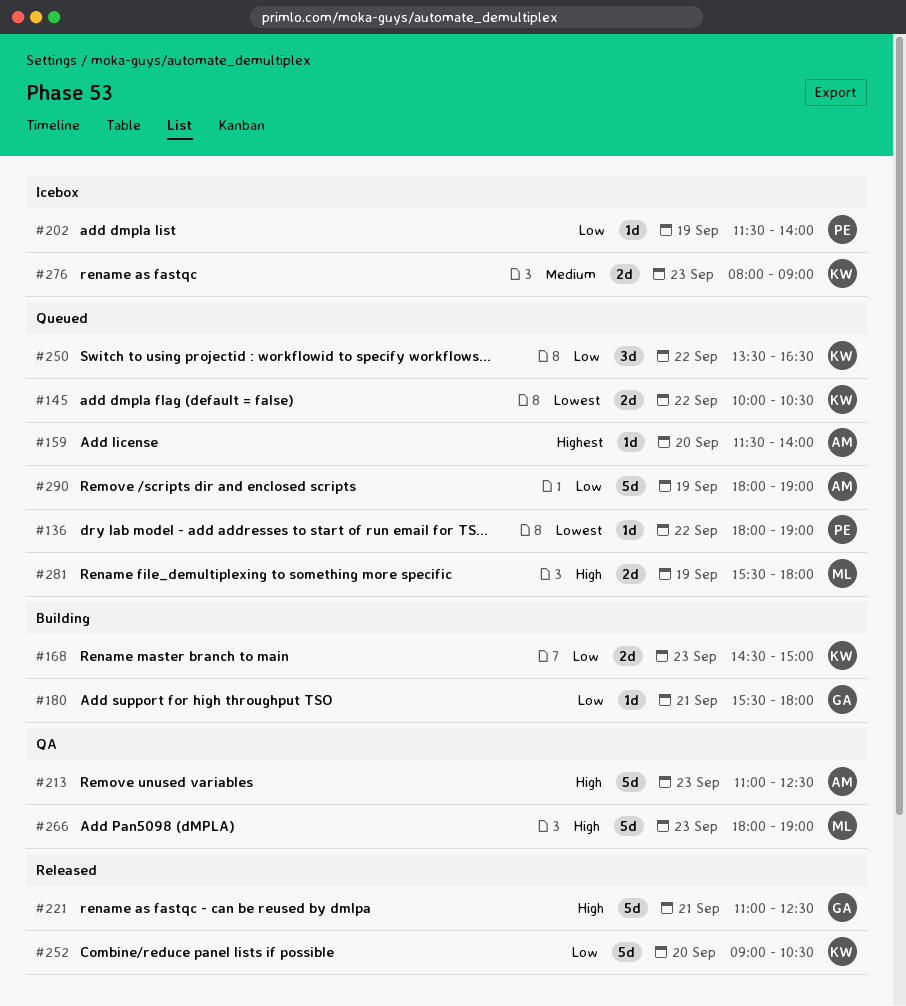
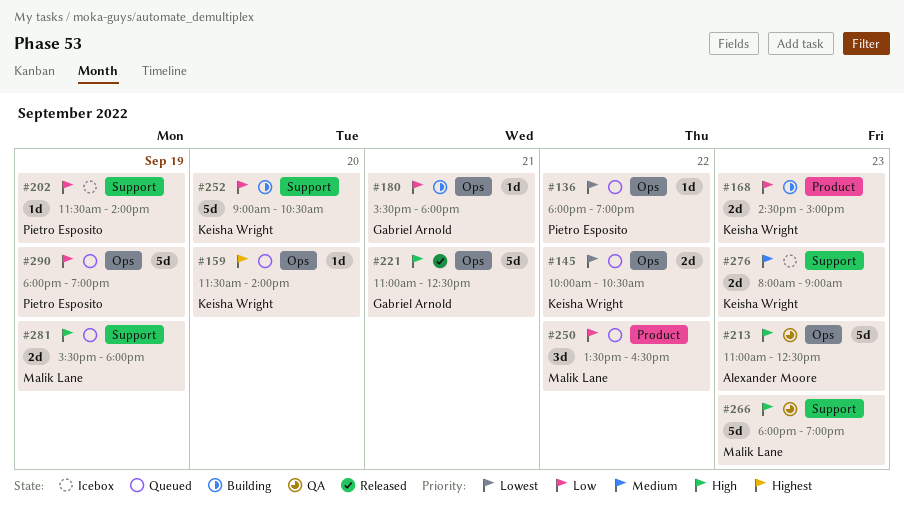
#159, owner: Alexander Moore -> Keisha Wright
#250, owner: Keisha Wright -> Malik Lane
#252, status: Released -> Building
#290, owner: Alexander Moore -> Pietro Esposito

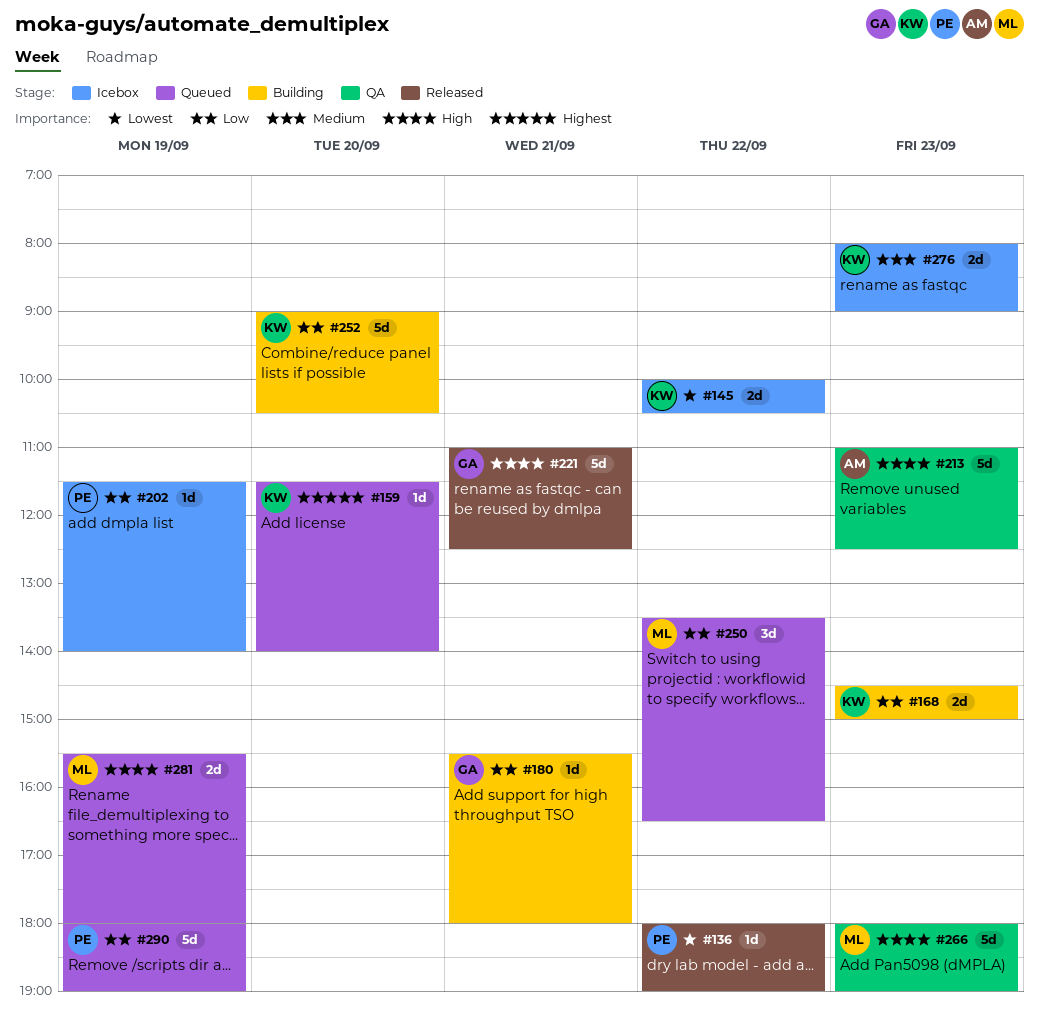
#136, status: Queued -> Released
#145, status: Queued -> Icebox

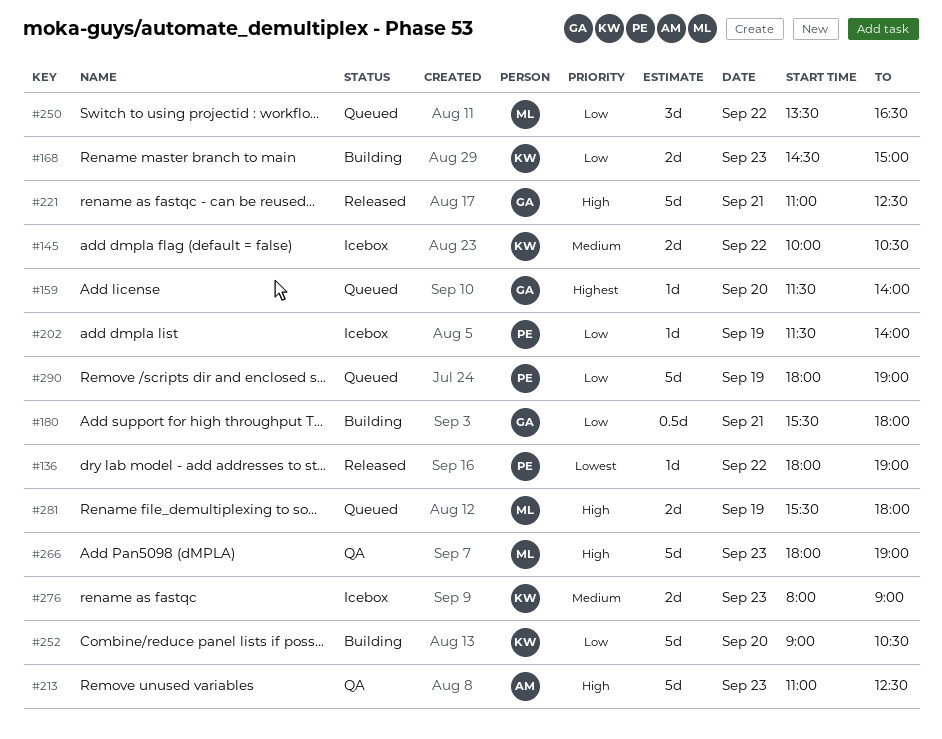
#145, priority: Lowest -> Medium
#159, owner: KW -> GA
#180, estimate: 1d -> 0.5d

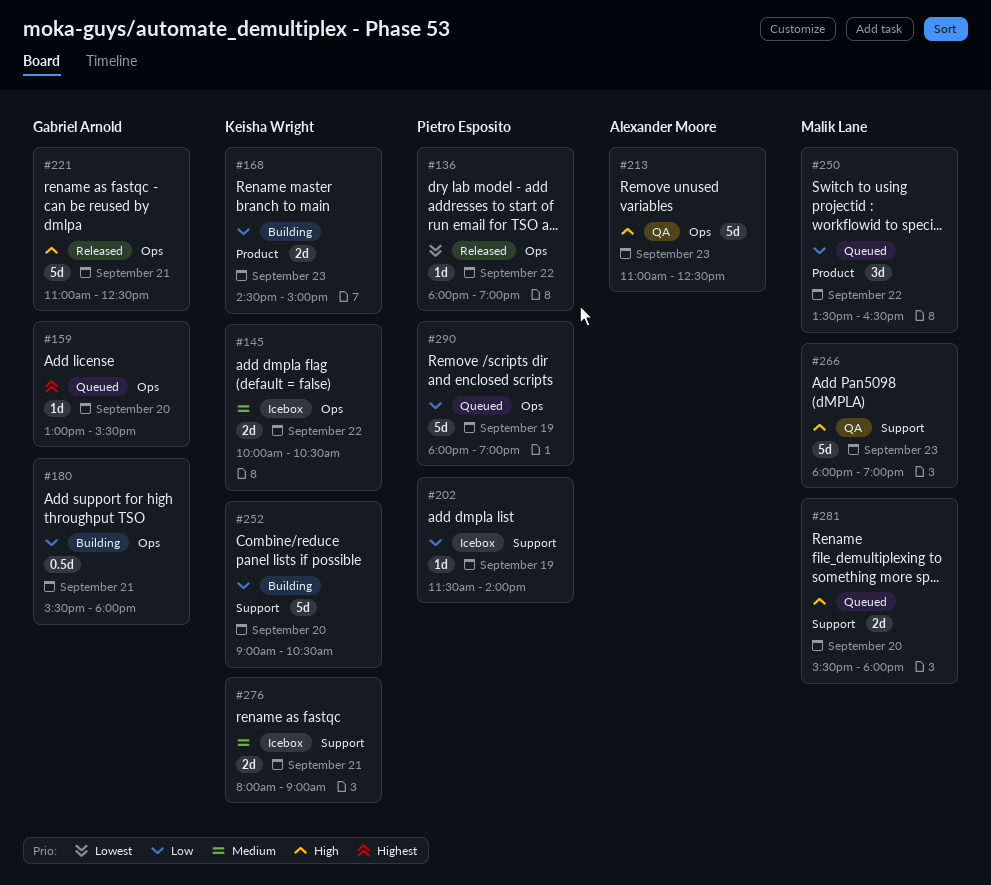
#159, begins: 11:30 -> 13:00
#159, ends: 14:00 -> 15:30
#276, day: Sep 23 -> Sep 21
#281, day: Sep 19 -> Sep 20

